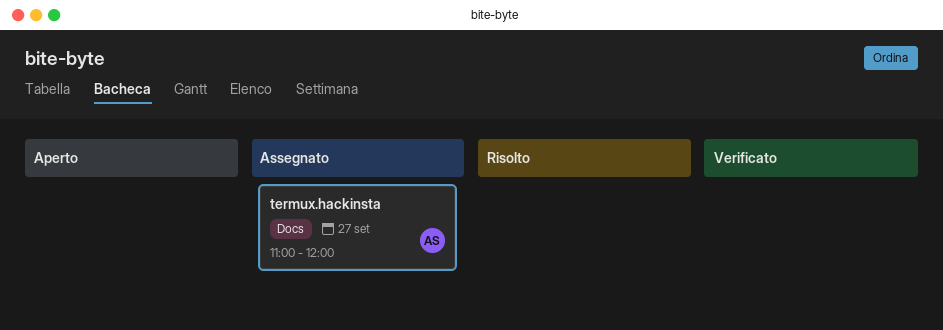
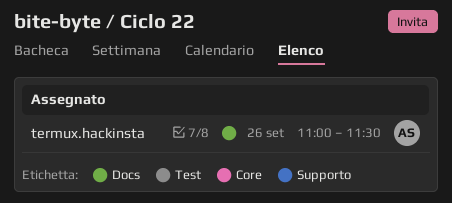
termux.hackinsta, day: Sep 27 -> Sep 26
termux.hackinsta, ends: 12:00 -> 11:30

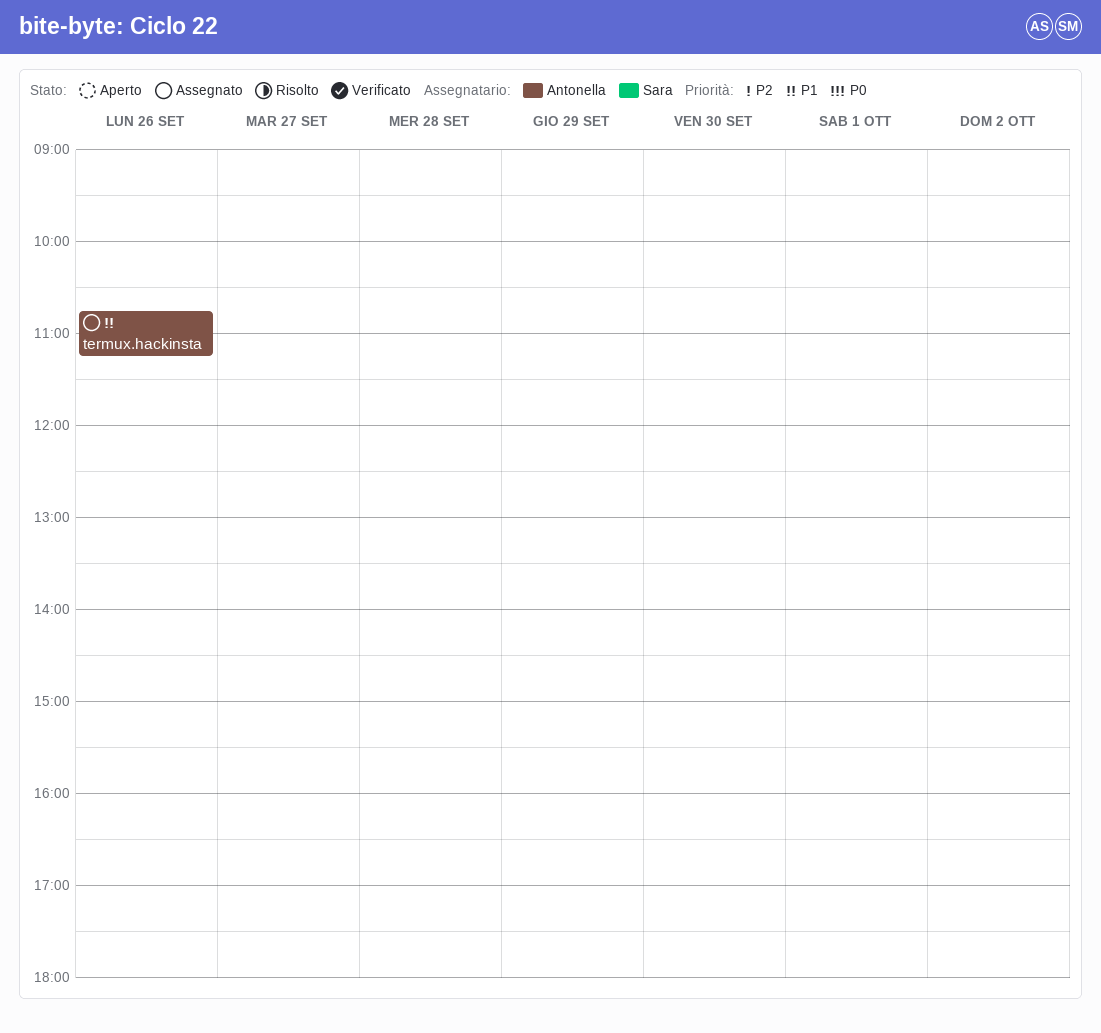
termux.hackinsta, begins: 11:00 -> 10:45
termux.hackinsta, ends: 11:30 -> 11:15

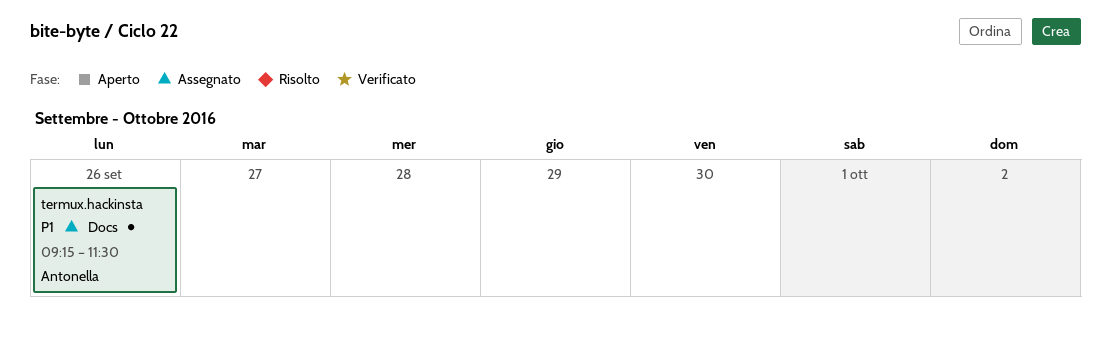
termux.hackinsta, begins: 10:45 -> 09:15
termux.hackinsta, ends: 11:15 -> 11:30

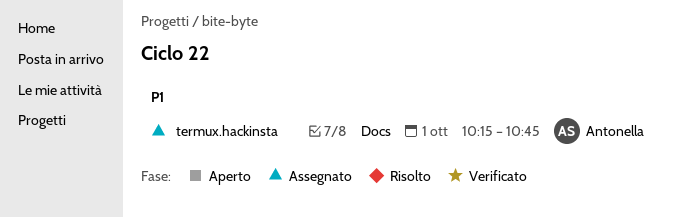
termux.hackinsta, day: Sep 26 -> Oct 1
termux.hackinsta, begins: 09:15 -> 10:15
termux.hackinsta, ends: 11:30 -> 10:45

